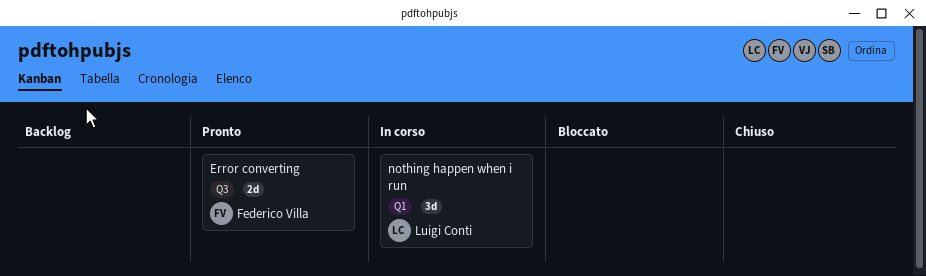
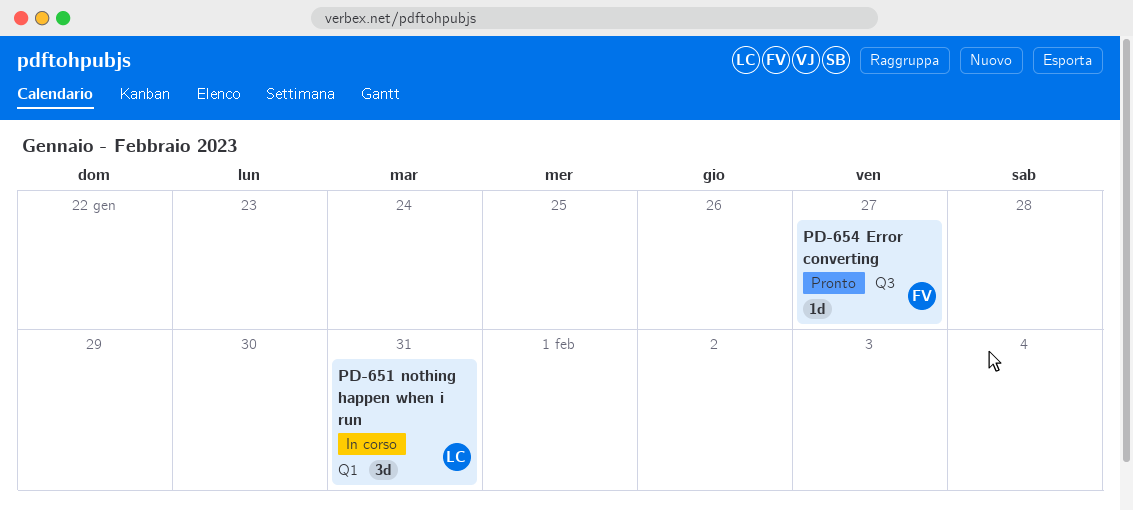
Error converting, estimate: 2d -> 1d

